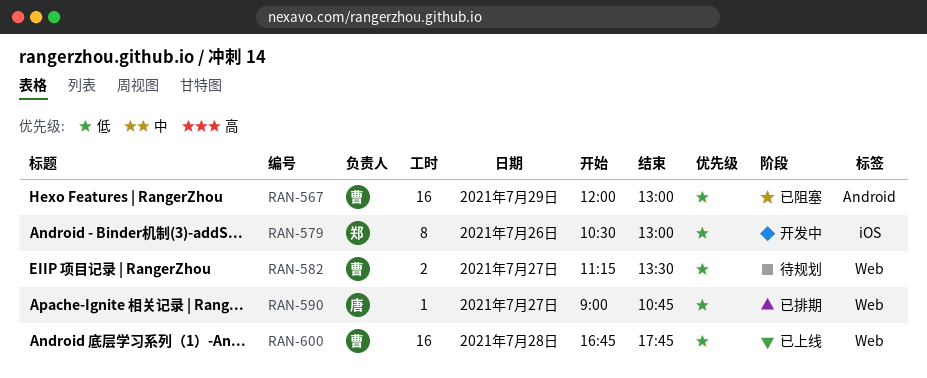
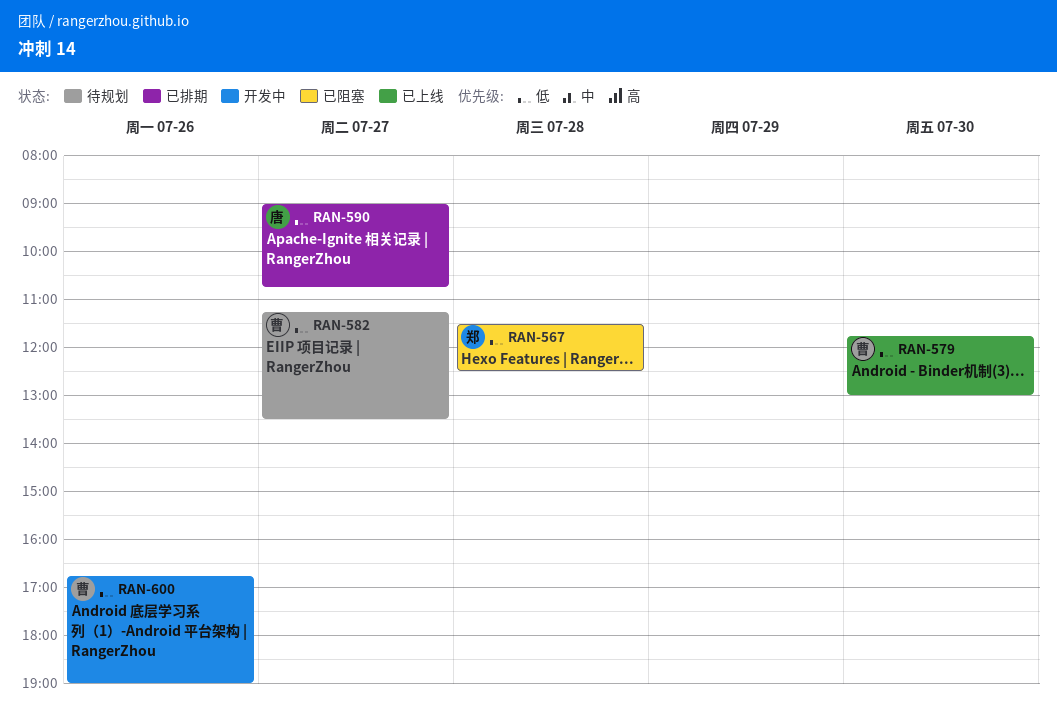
RAN-567, owner: 曹 -> 郑
RAN-567, day: Jul 29 -> Jul 28
RAN-567, begins: 12:00 -> 11:30
RAN-567, ends: 13:00 -> 12:30
RAN-579, status: 开发中 -> 已上线
RAN-579, owner: 郑 -> 曹
RAN-579, day: Jul 26 -> Jul 30
RAN-579, begins: 10:30 -> 11:45
RAN-600, status: 已上线 -> 开发中
RAN-600, day: Jul 28 -> Jul 26
RAN-600, ends: 17:45 -> 19:00

